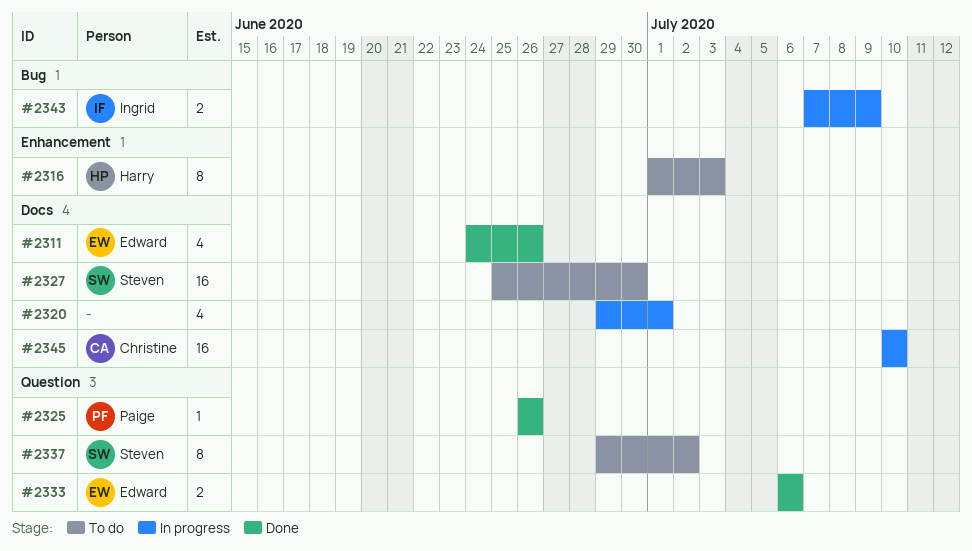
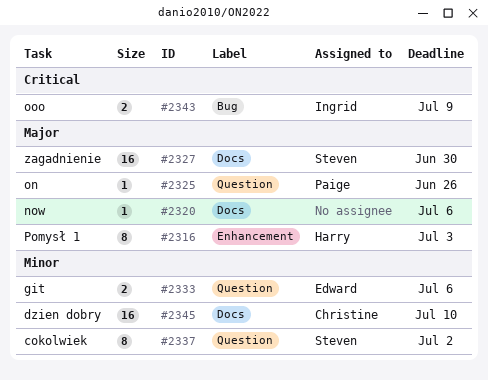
#2311: present -> none
#2320, estimate: 4 -> 1
#2320, due: Jul 1 -> Jul 6

